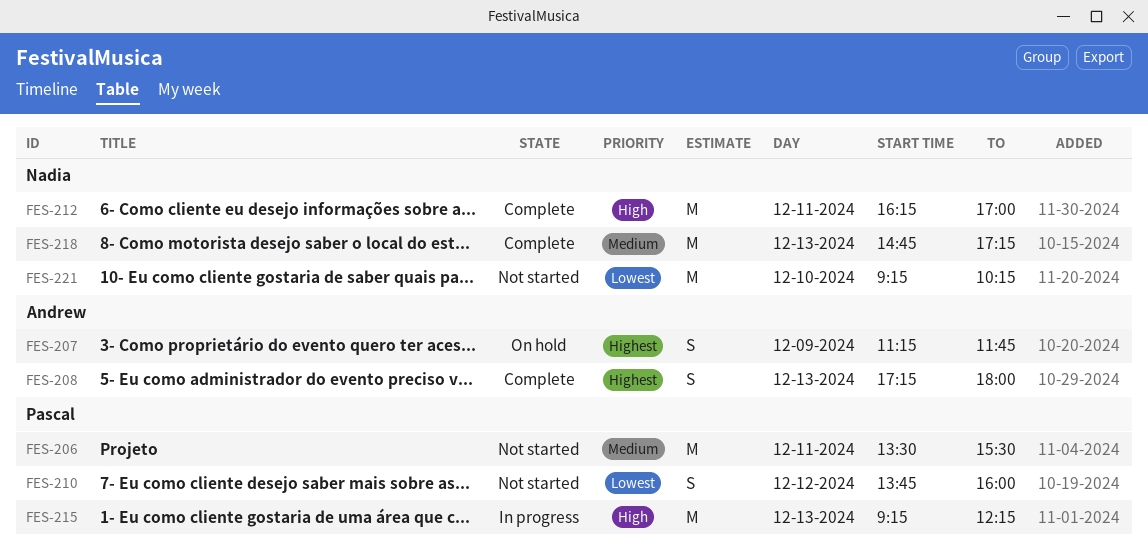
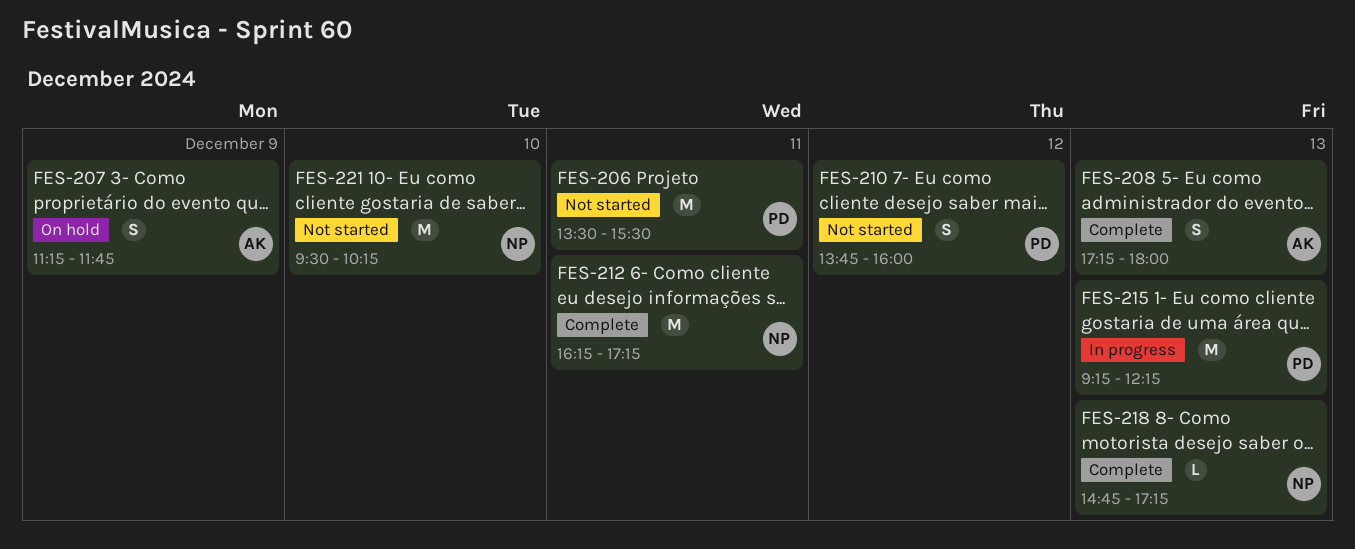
FES-212, ends: 17:00 -> 17:15
FES-218, estimate: M -> L
FES-221, begins: 09:15 -> 09:30

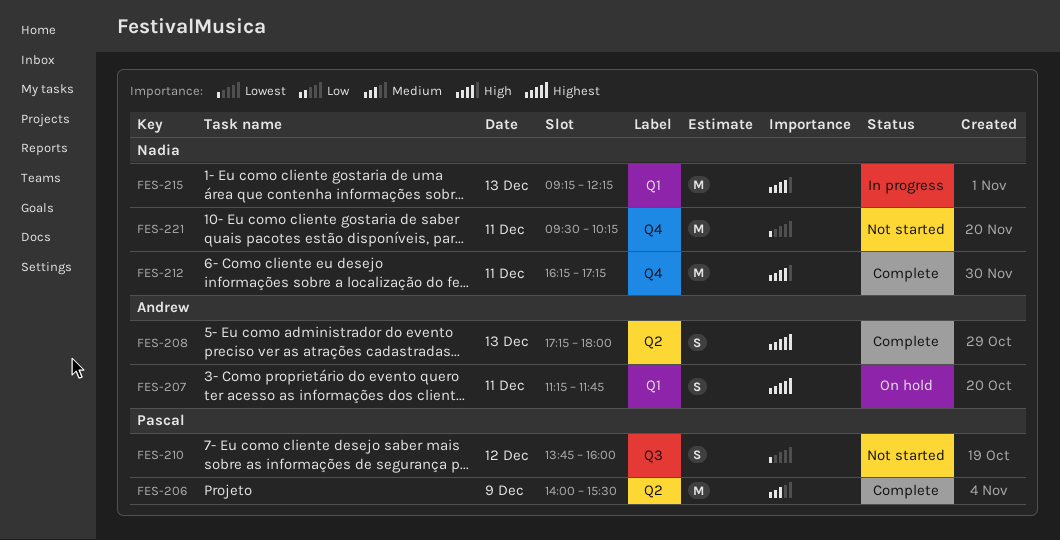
FES-206, status: Not started -> Complete
FES-206, day: Dec 11 -> Dec 9
FES-206, begins: 13:30 -> 14:00
FES-207, day: Dec 9 -> Dec 11
FES-215, owner: Pascal -> Nadia
FES-218: present -> none
FES-221, day: Dec 10 -> Dec 11

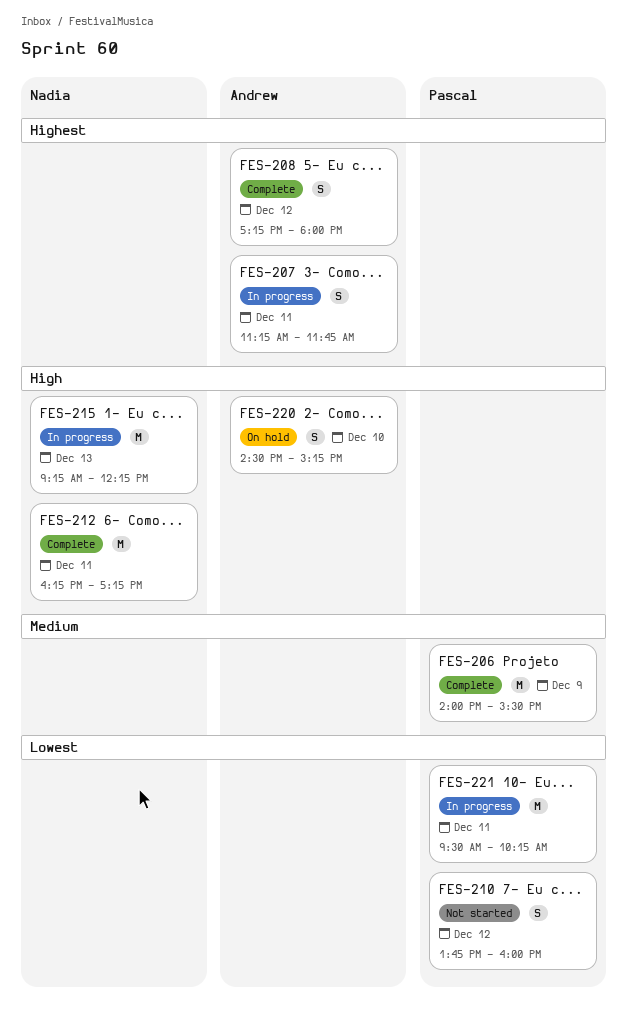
FES-207, status: On hold -> In progress
FES-208, day: Dec 13 -> Dec 12
FES-220: none -> present
FES-221, status: Not started -> In progress
FES-221, owner: Nadia -> Pascal

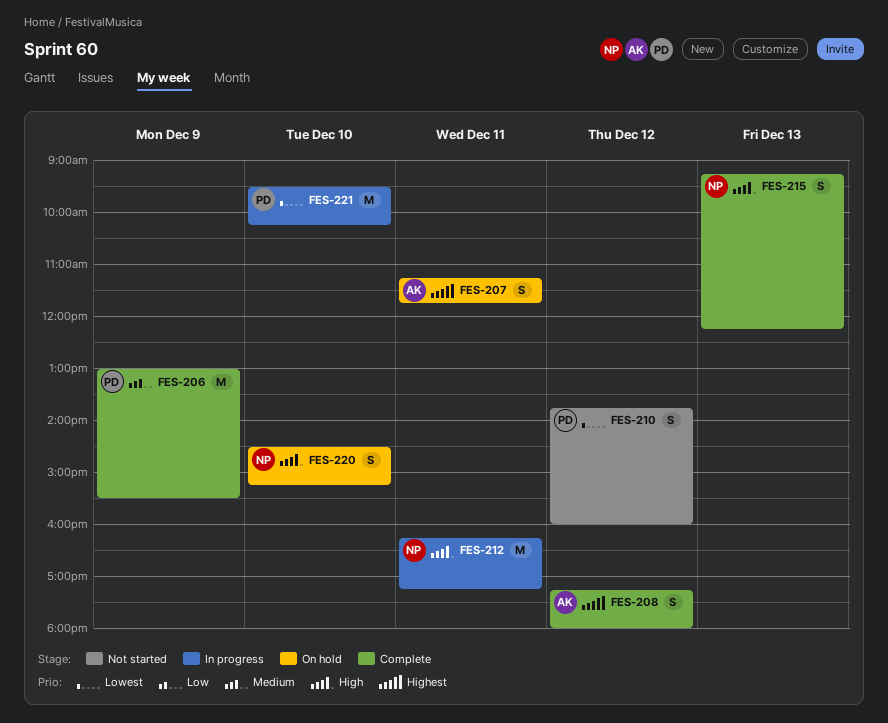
FES-206, begins: 14:00 -> 13:00
FES-207, status: In progress -> On hold
FES-212, status: Complete -> In progress
FES-215, status: In progress -> Complete
FES-215, estimate: M -> S
FES-220, owner: Andrew -> Nadia
FES-221, day: Dec 11 -> Dec 10

